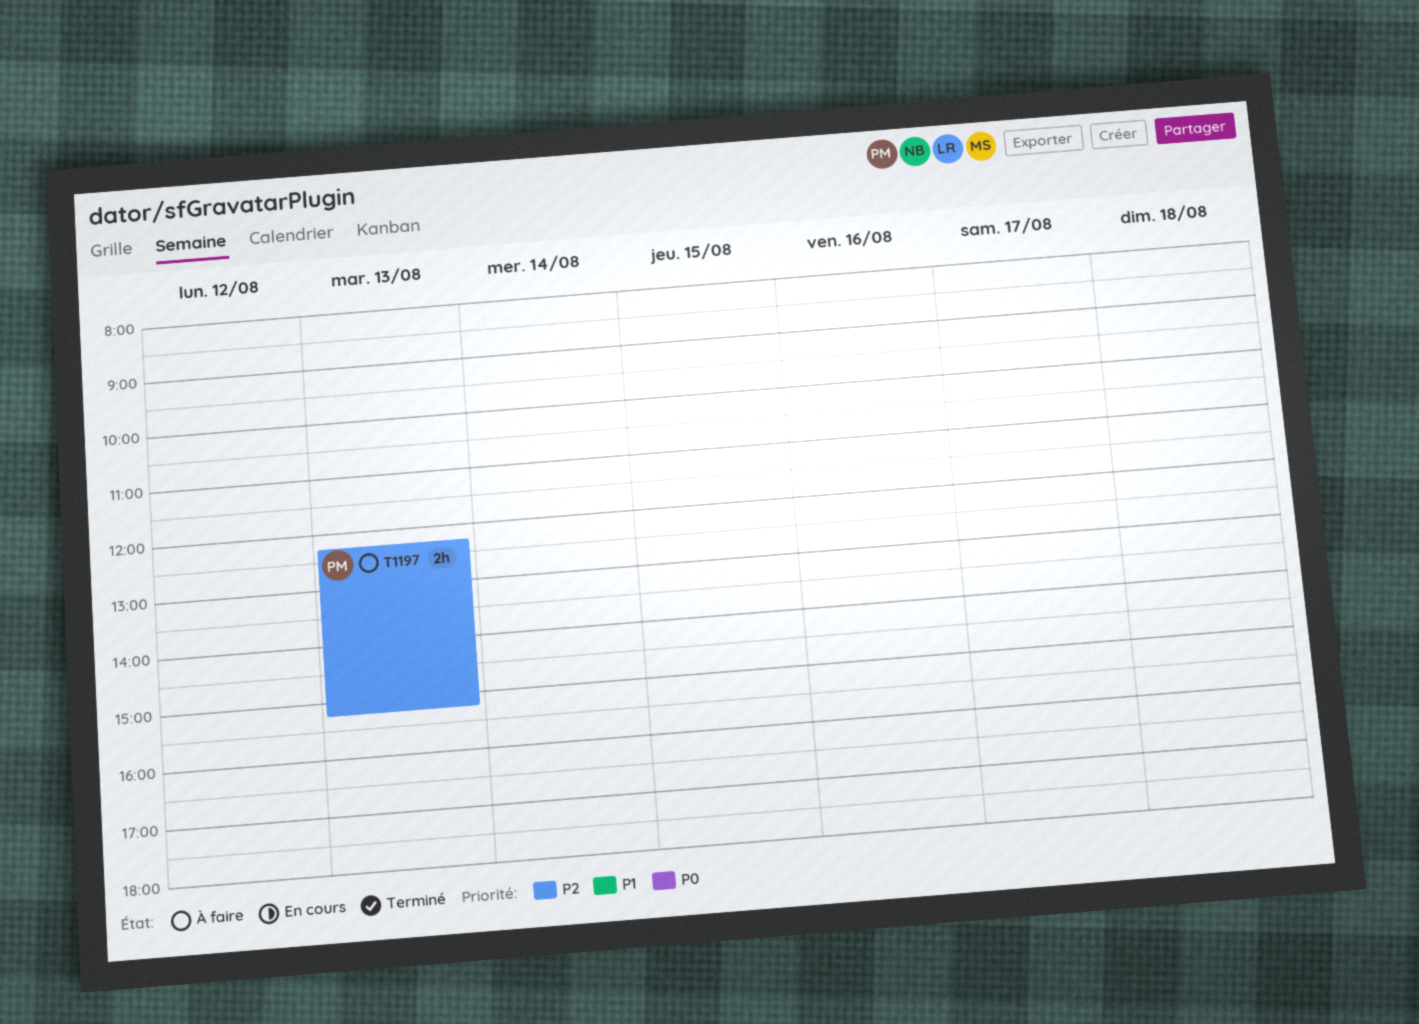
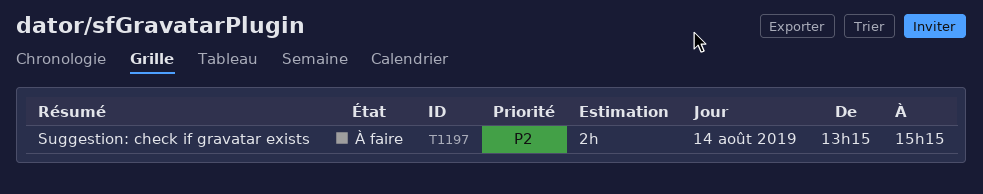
T1197, day: Aug 13 -> Aug 14
T1197, begins: 12:15 -> 13:15

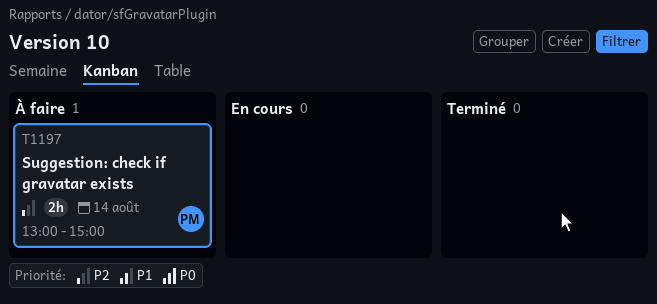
T1197, begins: 13:15 -> 13:00
T1197, ends: 15:15 -> 15:00

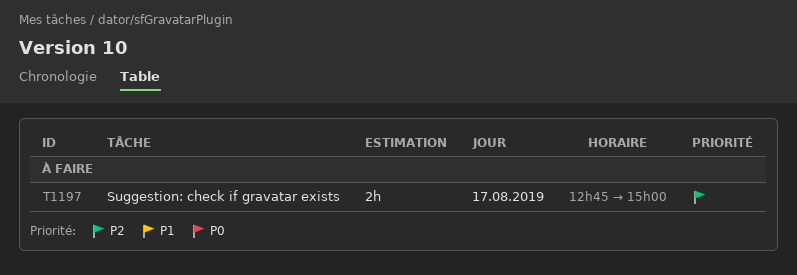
T1197, day: Aug 14 -> Aug 17
T1197, begins: 13:00 -> 12:45

